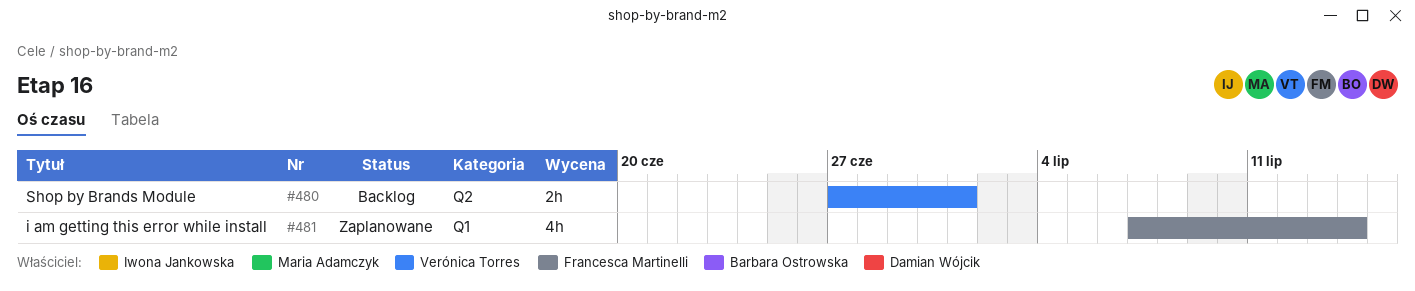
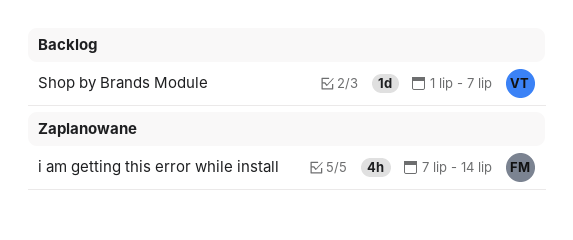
Shop by Brands Module, estimate: 2h -> 1d
Shop by Brands Module, start: Jun 27 -> Jul 1
Shop by Brands Module, due: Jul 1 -> Jul 7

